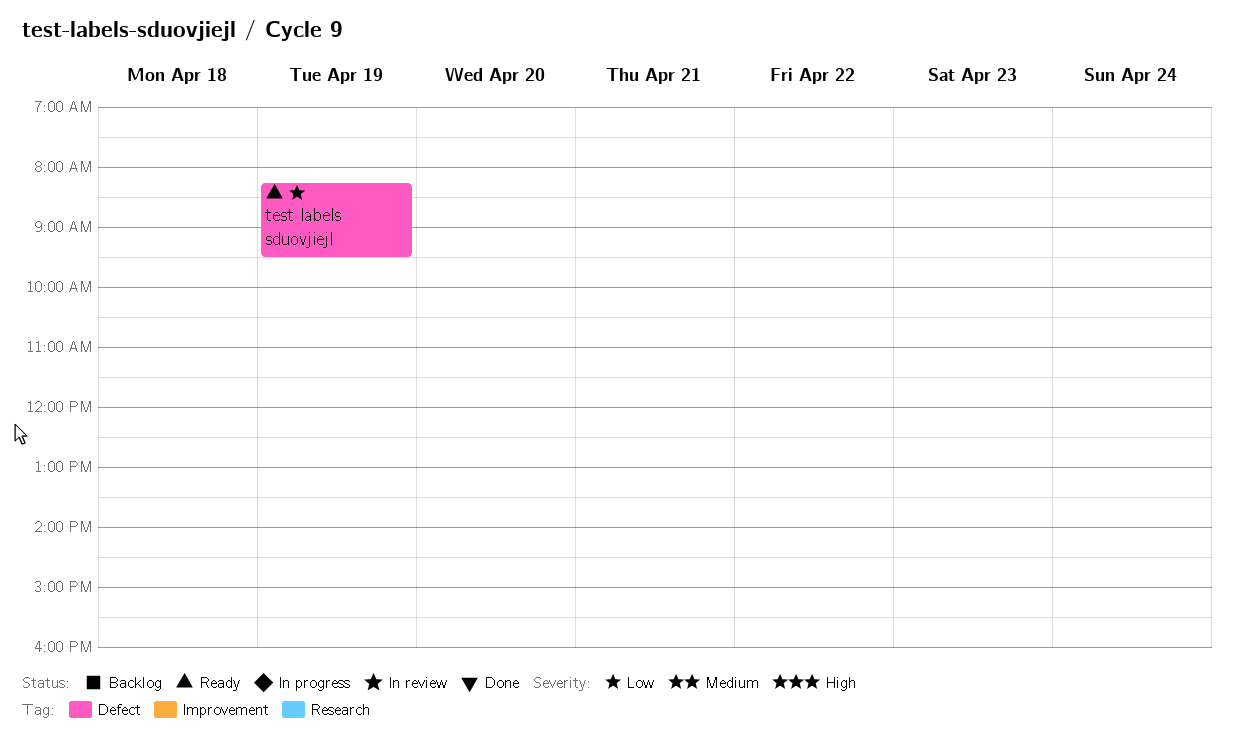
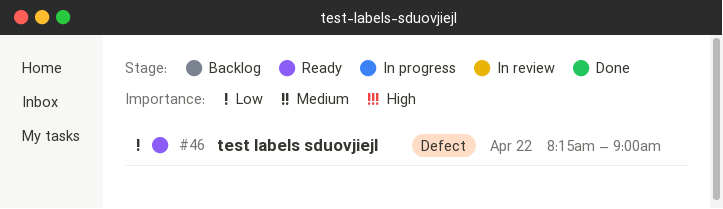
test labels sduovjiejl, day: Apr 19 -> Apr 22
test labels sduovjiejl, ends: 09:30 -> 09:00

